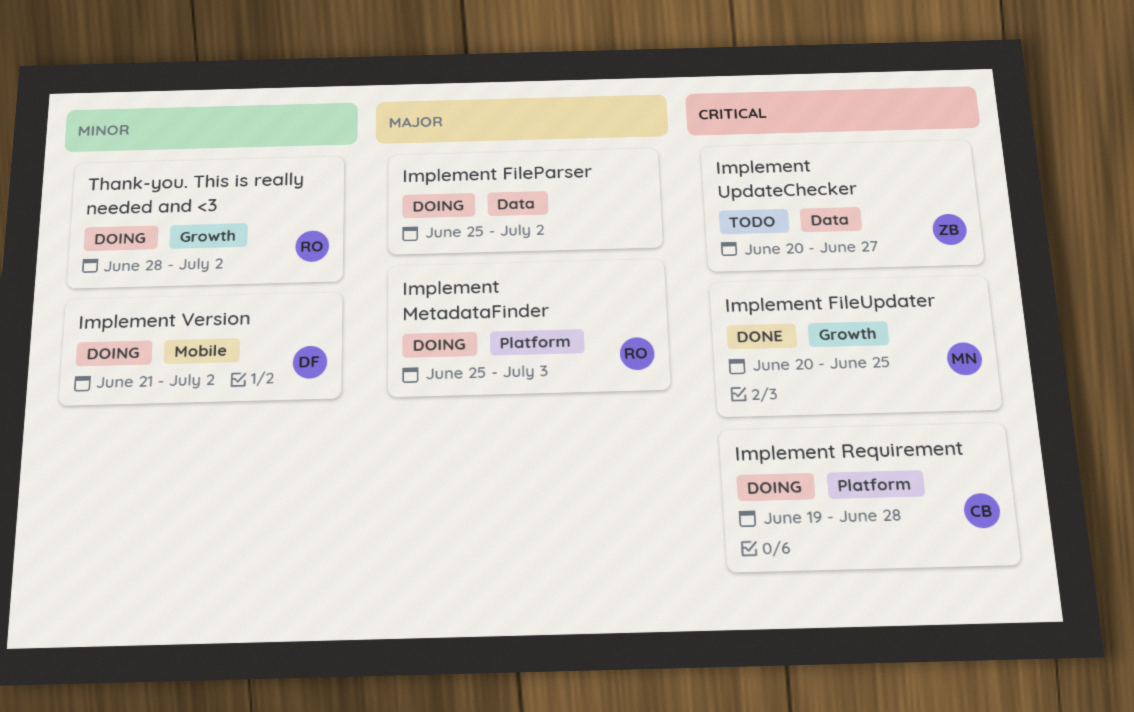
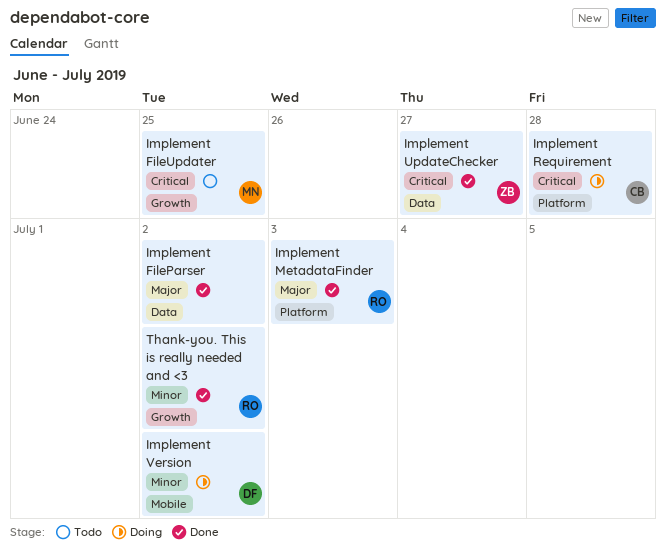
Implement FileParser, status: Doing -> Done
Implement FileUpdater, status: Done -> Todo
Implement MetadataFinder, status: Doing -> Done
Implement UpdateChecker, status: Todo -> Done
Thank-you. This is really needed and <3, status: Doing -> Done

